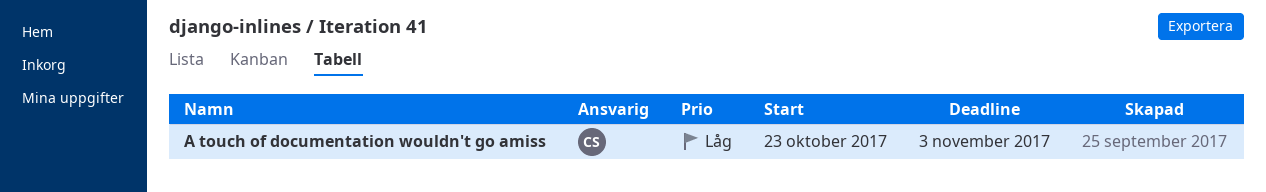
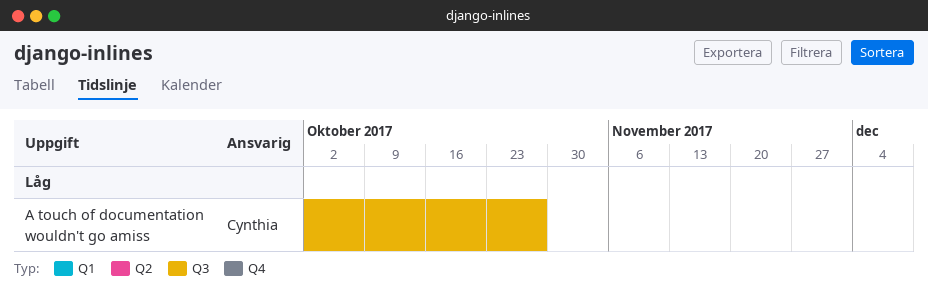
A touch of documentation wouldn't go amiss, start: Oct 23 -> Oct 2
A touch of documentation wouldn't go amiss, due: Nov 3 -> Oct 27

